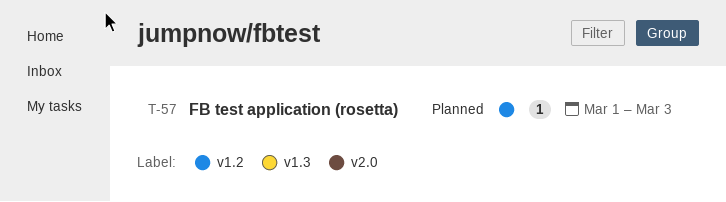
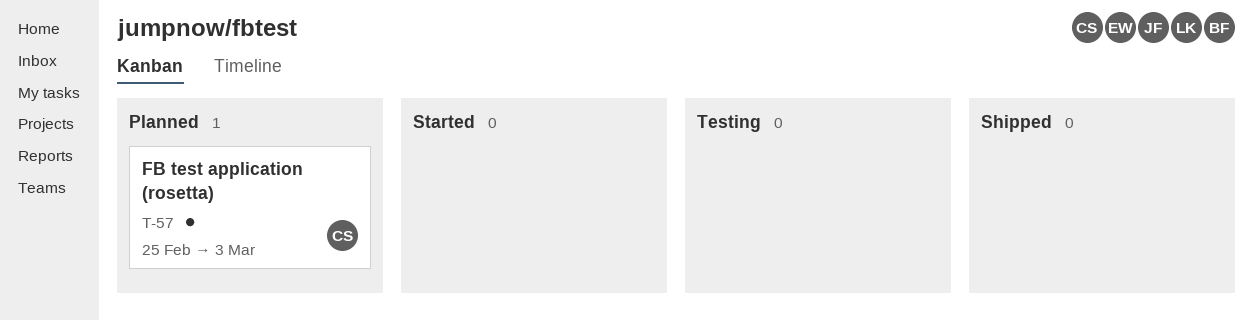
T-57, start: Mar 1 -> Feb 25

